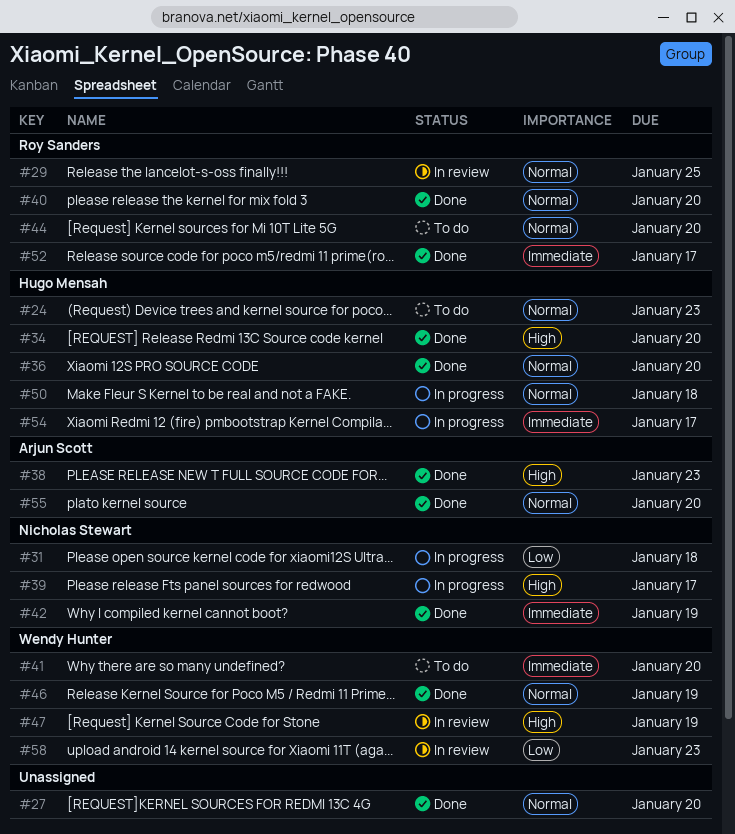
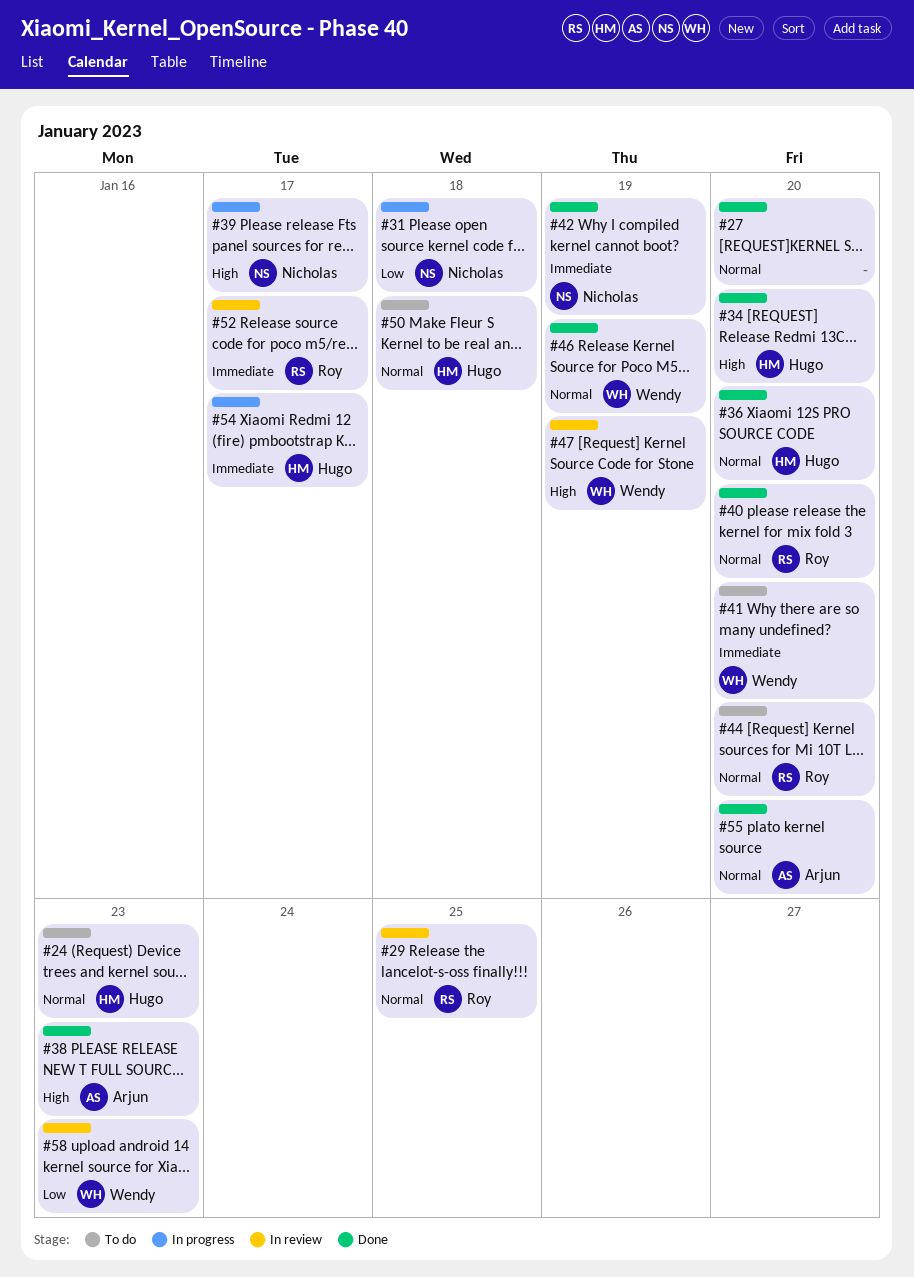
#50, status: In progress -> To do
#52, status: Done -> In review

